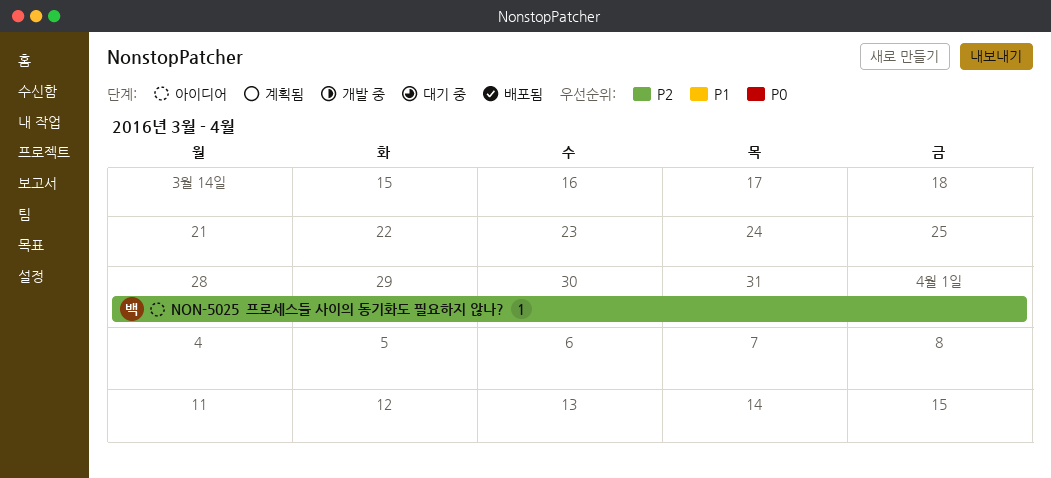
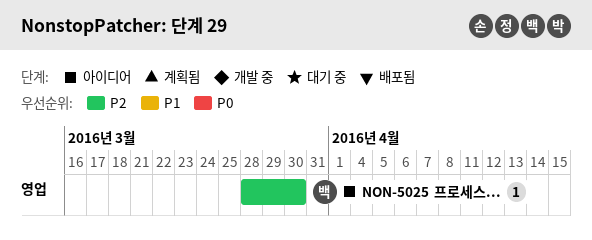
NON-5025, due: Apr 1 -> Mar 30

